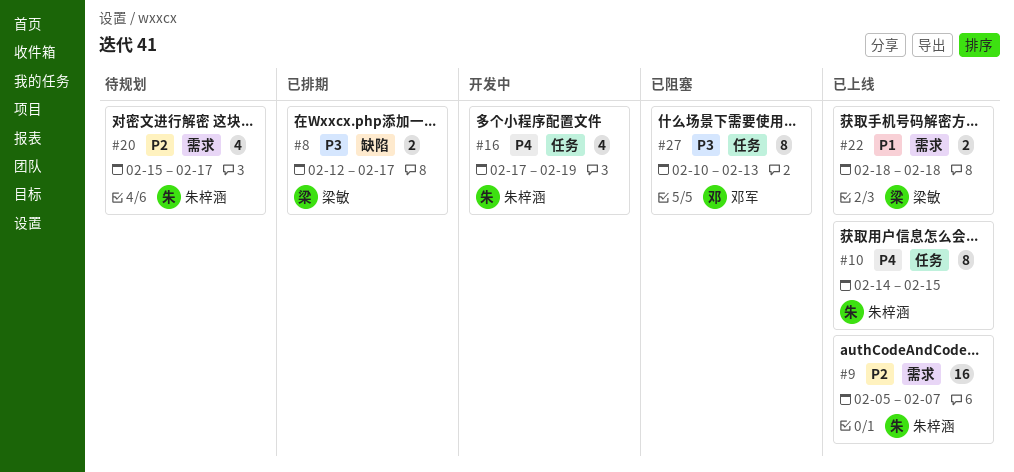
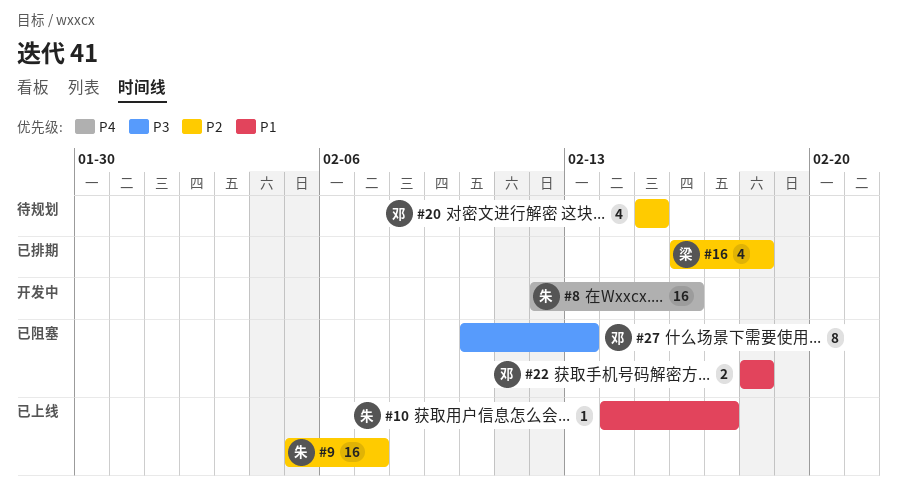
#8, status: 已排期 -> 开发中
#8, owner: 梁敏 -> 朱梓涵
#8, priority: P3 -> P4
#8, estimate: 2 -> 16
#8, due: Feb 17 -> Feb 16
#10, priority: P4 -> P1
#10, estimate: 8 -> 1
#10, due: Feb 15 -> Feb 17
#16, status: 开发中 -> 已排期
#16, owner: 朱梓涵 -> 梁敏
#16, priority: P4 -> P2
#16, start: Feb 17 -> Feb 16
#16, due: Feb 19 -> Feb 18
#20, owner: 朱梓涵 -> 邓军
#20, due: Feb 17 -> Feb 15
#22, status: 已上线 -> 已阻塞
#22, owner: 梁敏 -> 邓军

